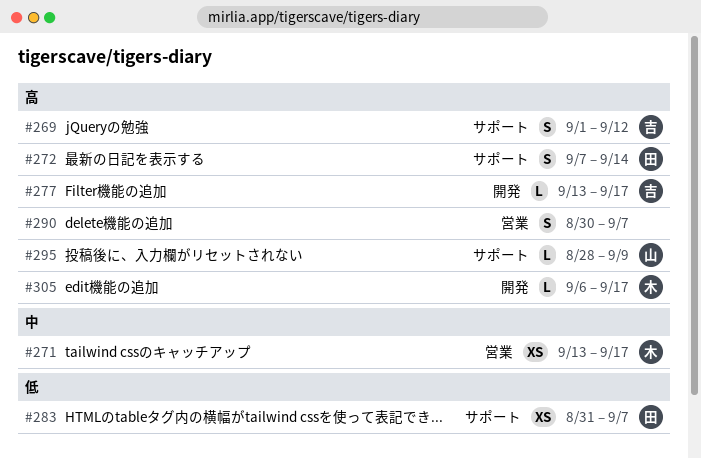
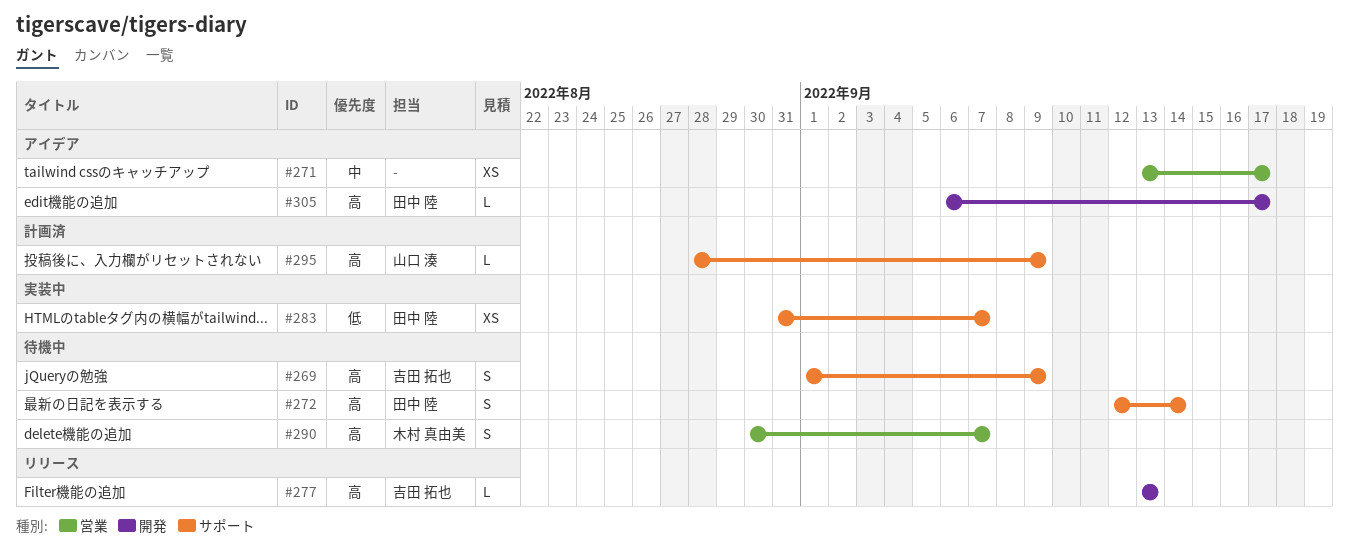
#269, due: Sep 12 -> Sep 9
#271, owner: 木村 真由美 -> none
#272, start: Sep 7 -> Sep 12
#277, due: Sep 17 -> Sep 13
#290, owner: none -> 木村 真由美
#305, owner: 木村 真由美 -> 田中 陸

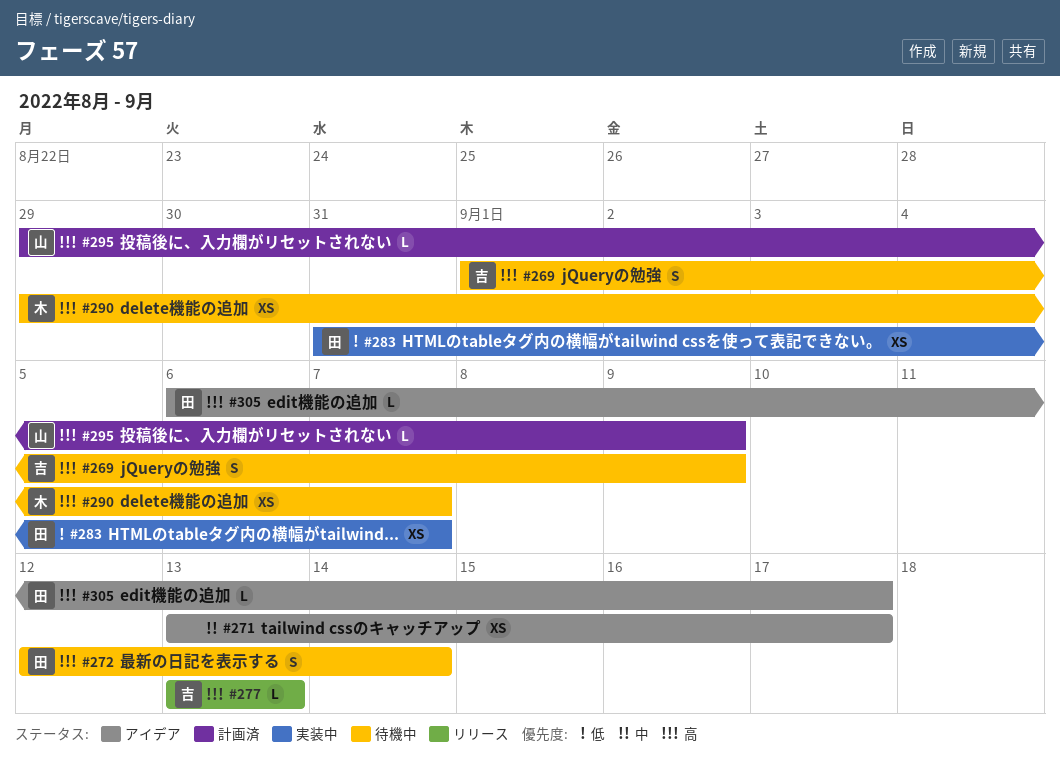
#290, estimate: S -> XS
#290, start: Aug 30 -> Aug 29
#295, start: Aug 28 -> Aug 29

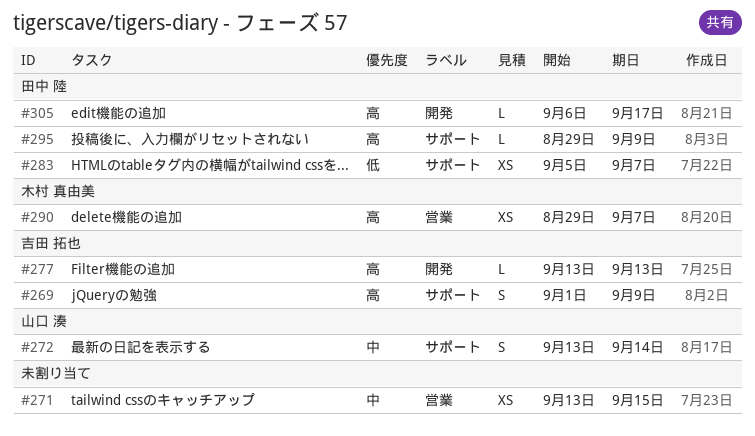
#271, due: Sep 17 -> Sep 15
#272, owner: 田中 陸 -> 山口 湊
#272, priority: 高 -> 中
#272, start: Sep 12 -> Sep 13
#283, start: Aug 31 -> Sep 5
#295, owner: 山口 湊 -> 田中 陸

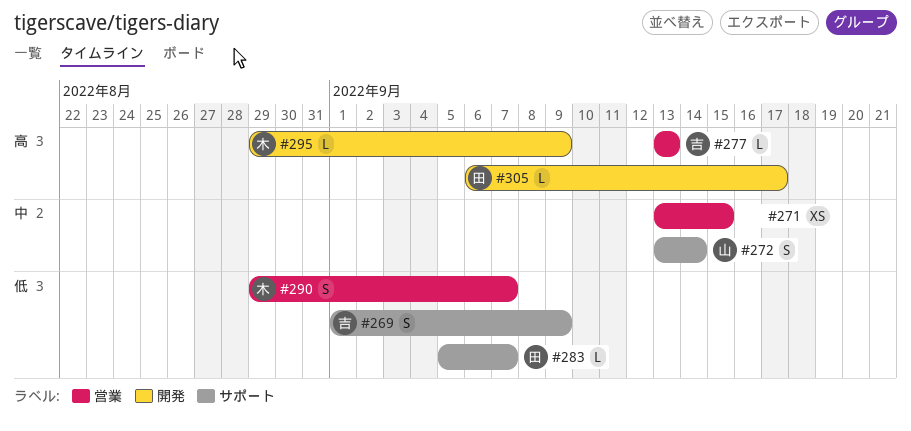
#269, priority: 高 -> 低
#277, label: 開発 -> 営業
#283, estimate: XS -> L
#290, priority: 高 -> 低
#290, estimate: XS -> S
#295, owner: 田中 陸 -> 木村 真由美
#295, label: サポート -> 開発

